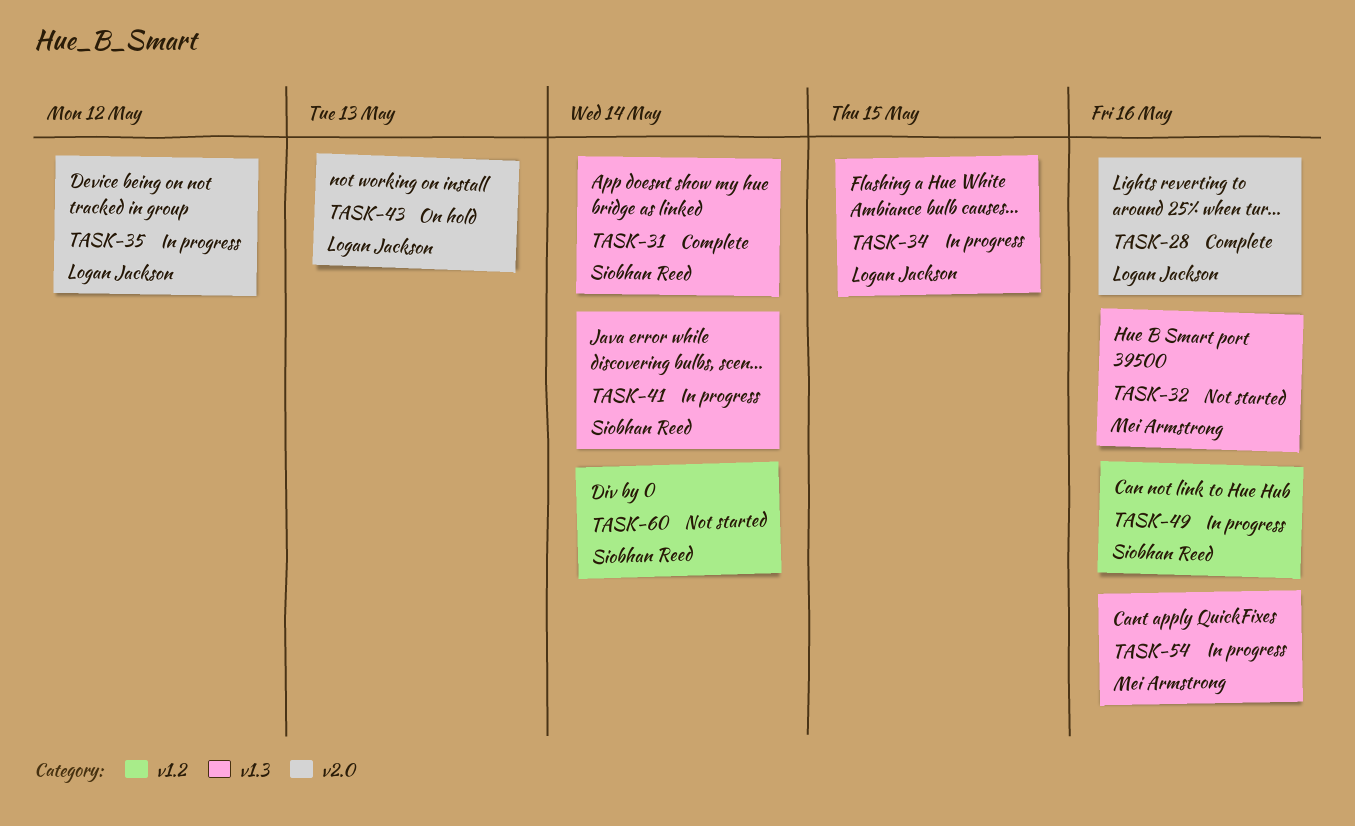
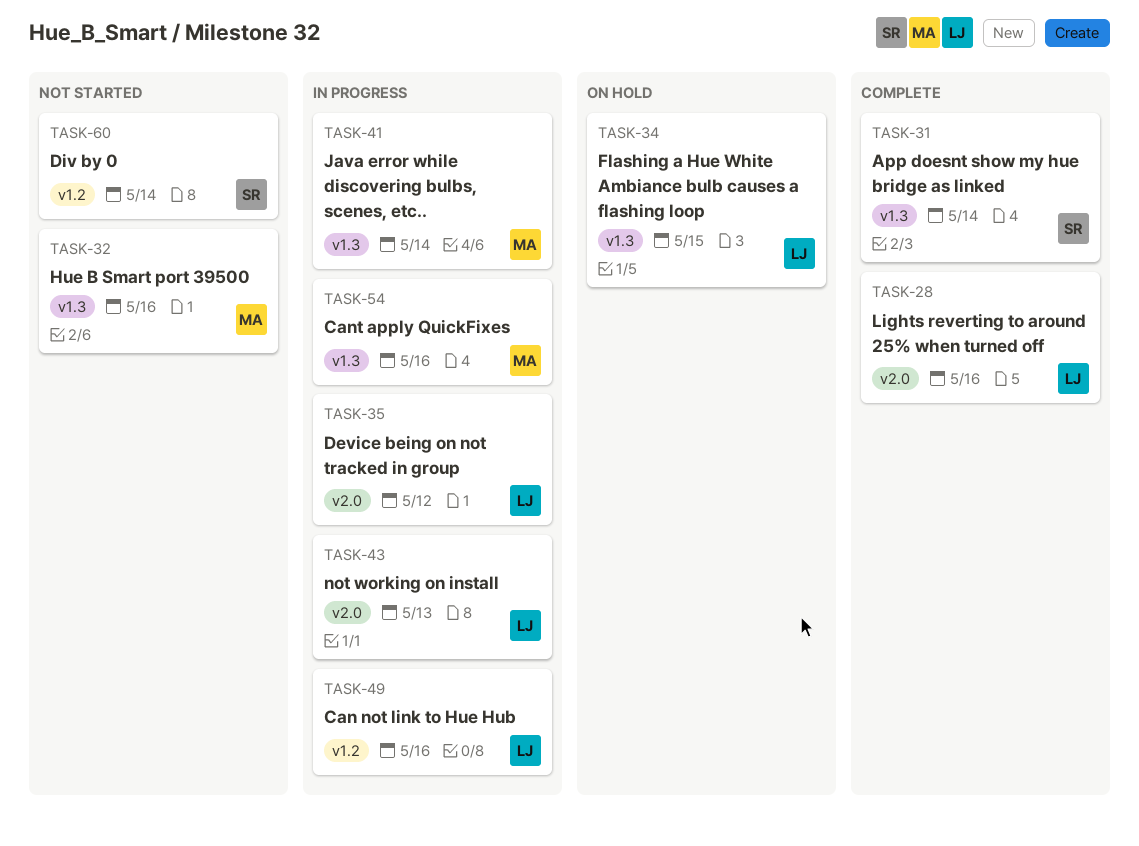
TASK-34, status: In progress -> On hold
TASK-41, owner: Siobhan Reed -> Mei Armstrong
TASK-43, status: On hold -> In progress
TASK-49, owner: Siobhan Reed -> Logan Jackson

